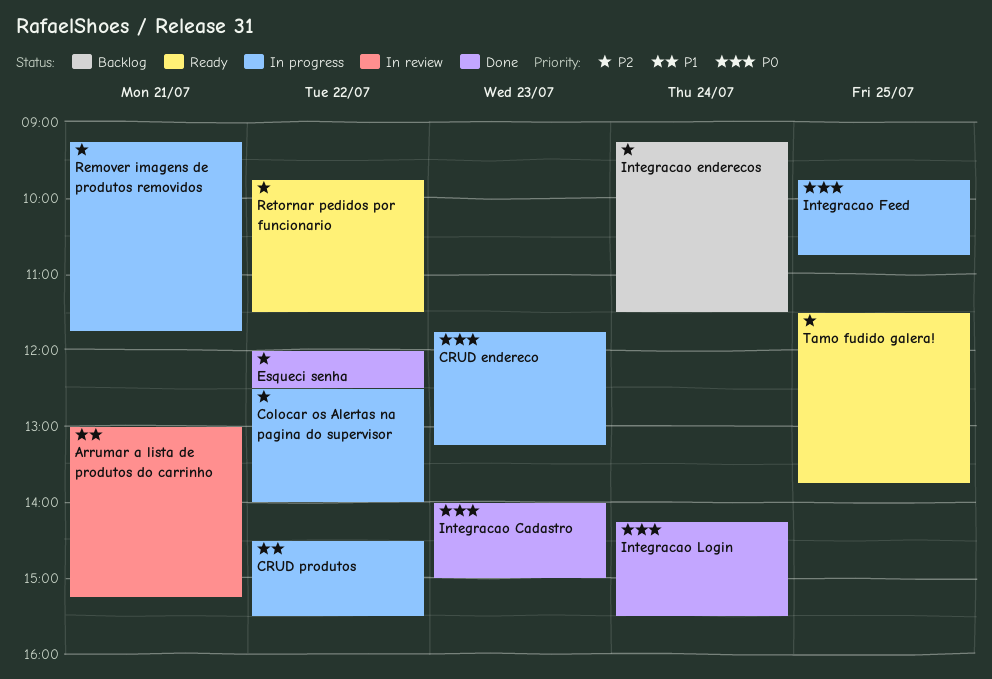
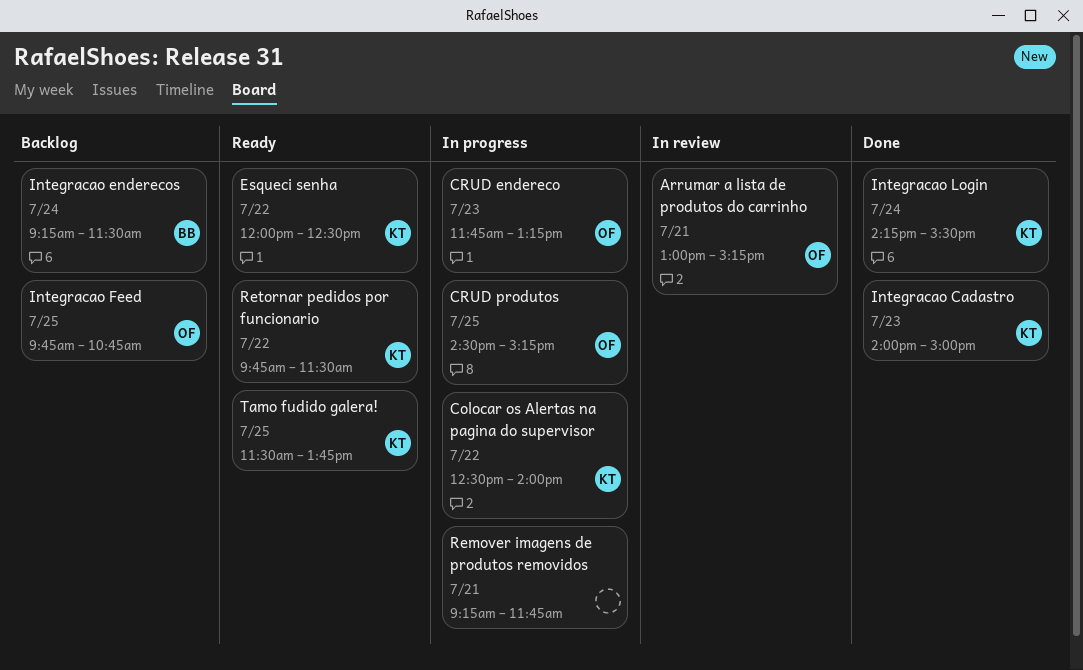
CRUD produtos, day: Jul 22 -> Jul 25
CRUD produtos, ends: 15:30 -> 15:15
Esqueci senha, status: Done -> Ready
Integracao Feed, status: In progress -> Backlog

